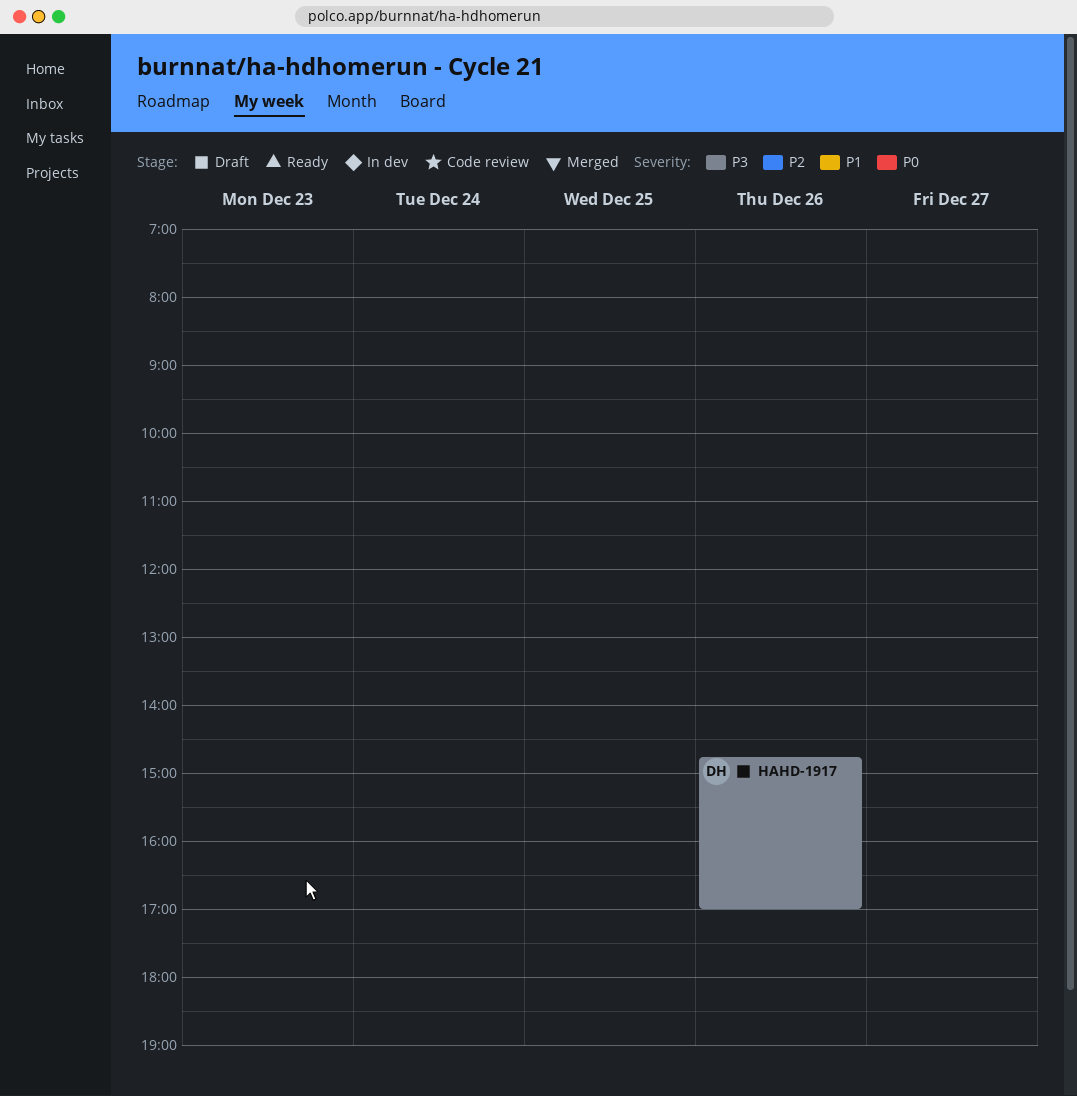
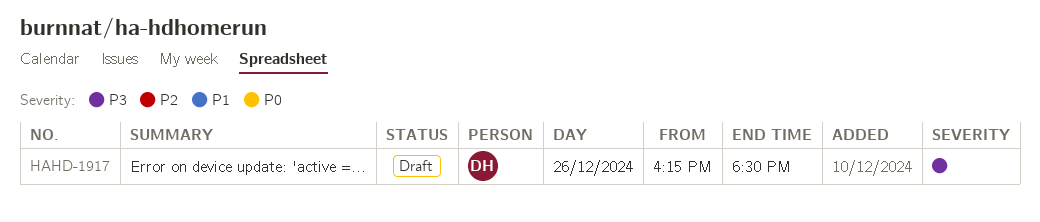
HAHD-1917, begins: 14:45 -> 16:15
HAHD-1917, ends: 17:00 -> 18:30

